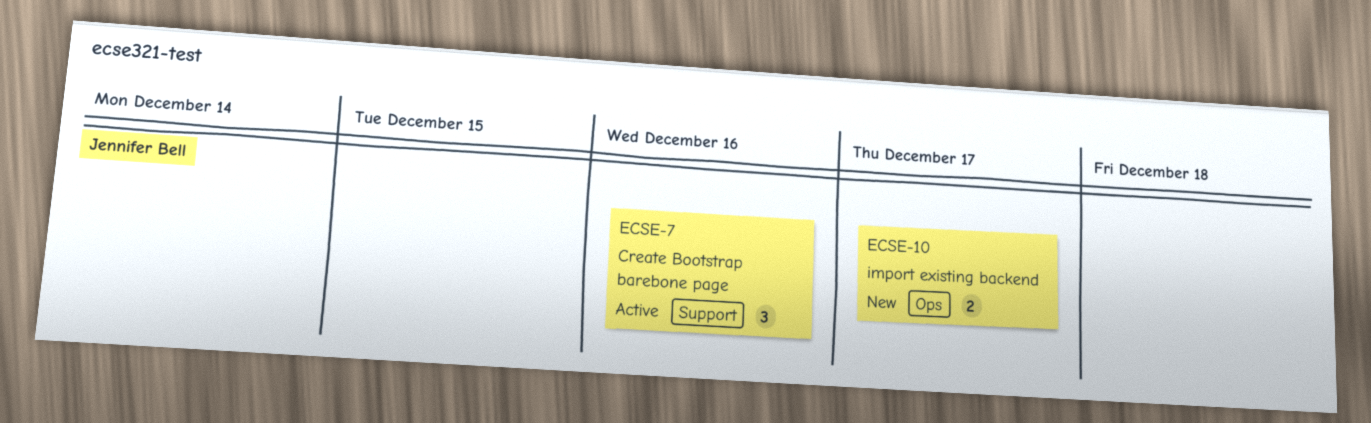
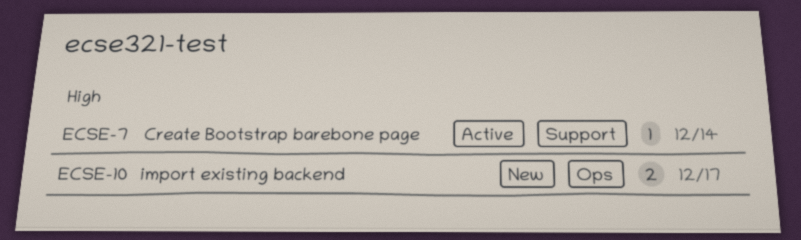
ECSE-7, estimate: 3 -> 1
ECSE-7, due: Dec 16 -> Dec 14

